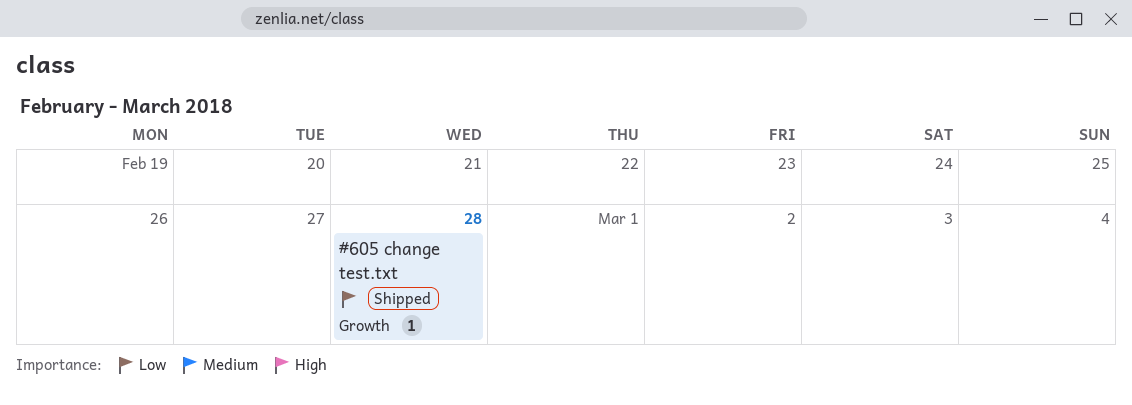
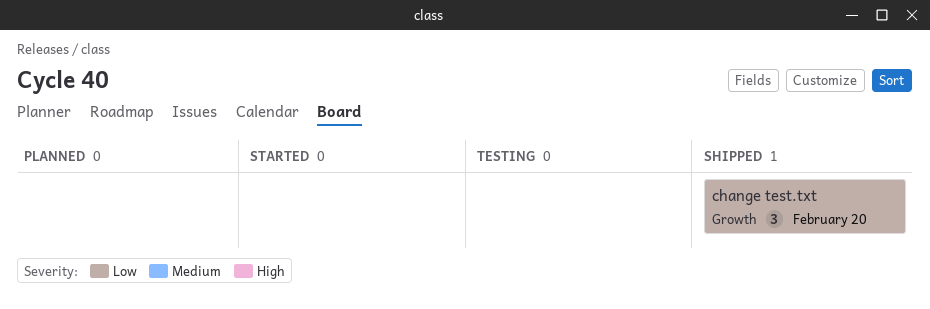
change test.txt, estimate: 1 -> 3
change test.txt, due: Feb 28 -> Feb 20

